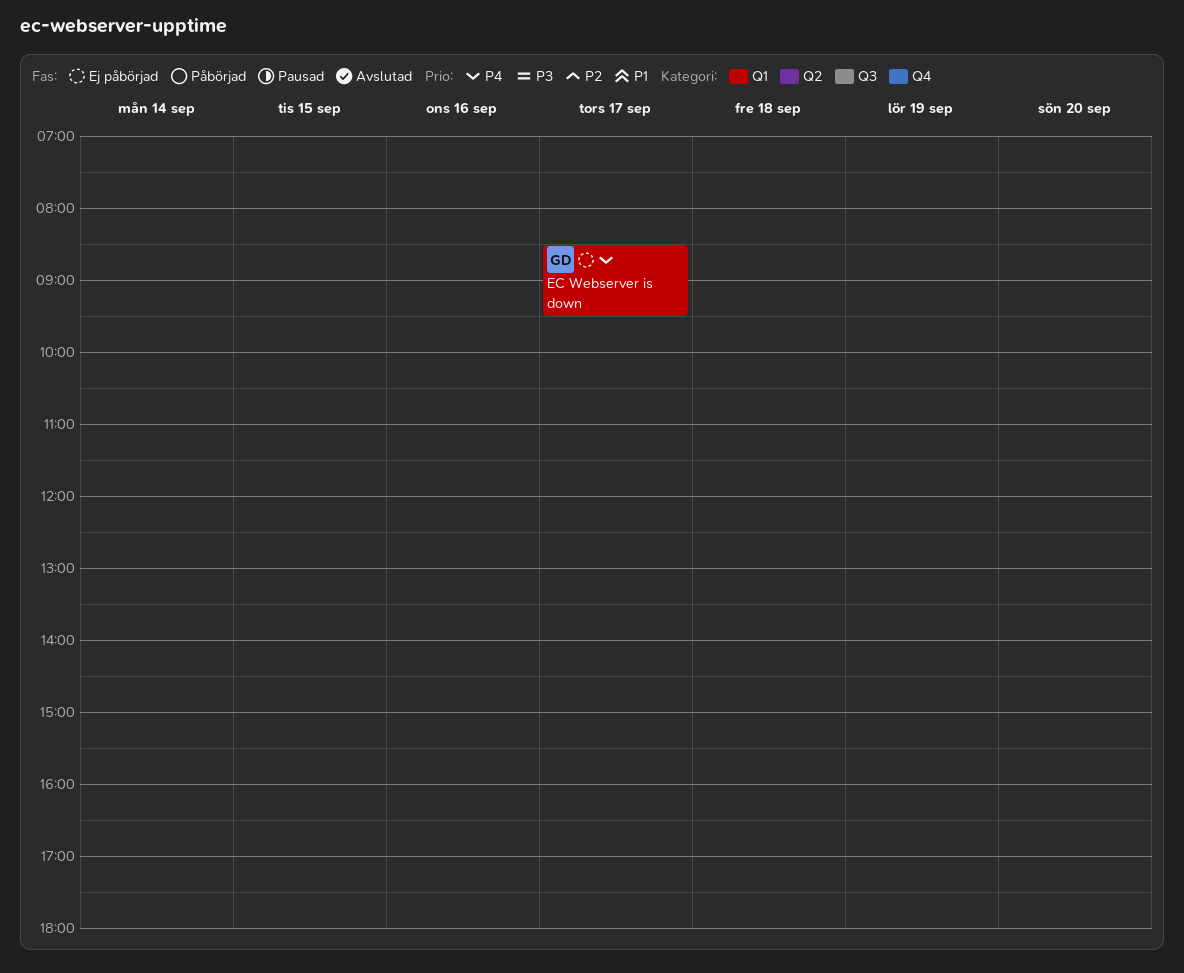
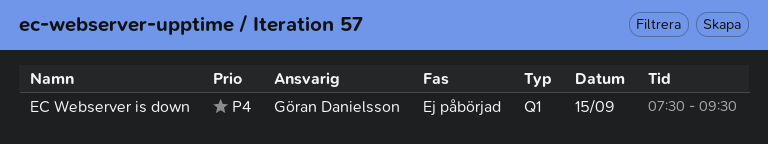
EC Webserver is down, day: Sep 17 -> Sep 15
EC Webserver is down, begins: 08:30 -> 07:30

